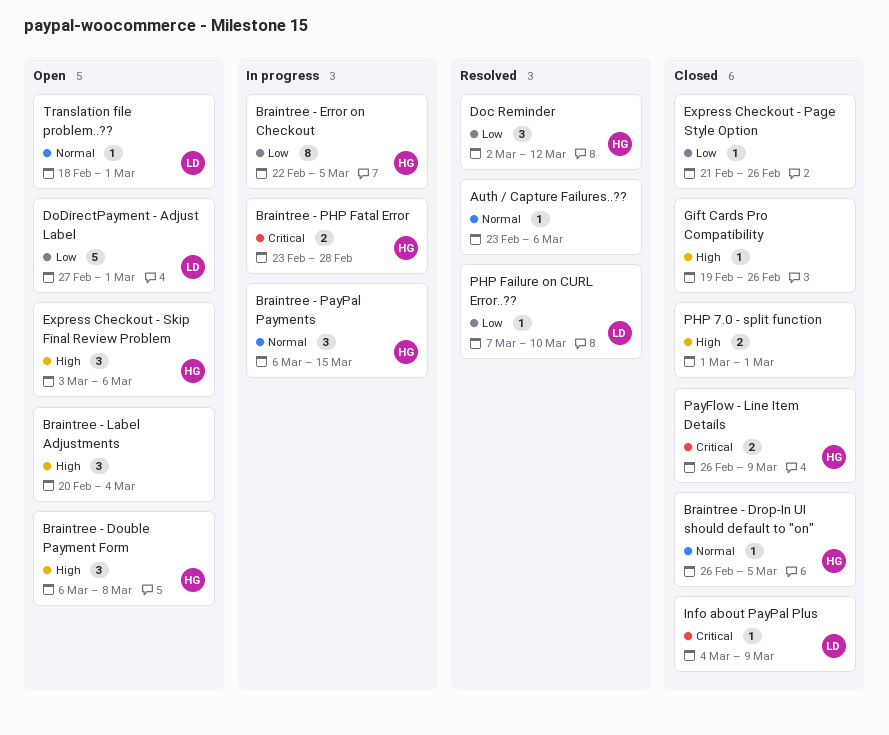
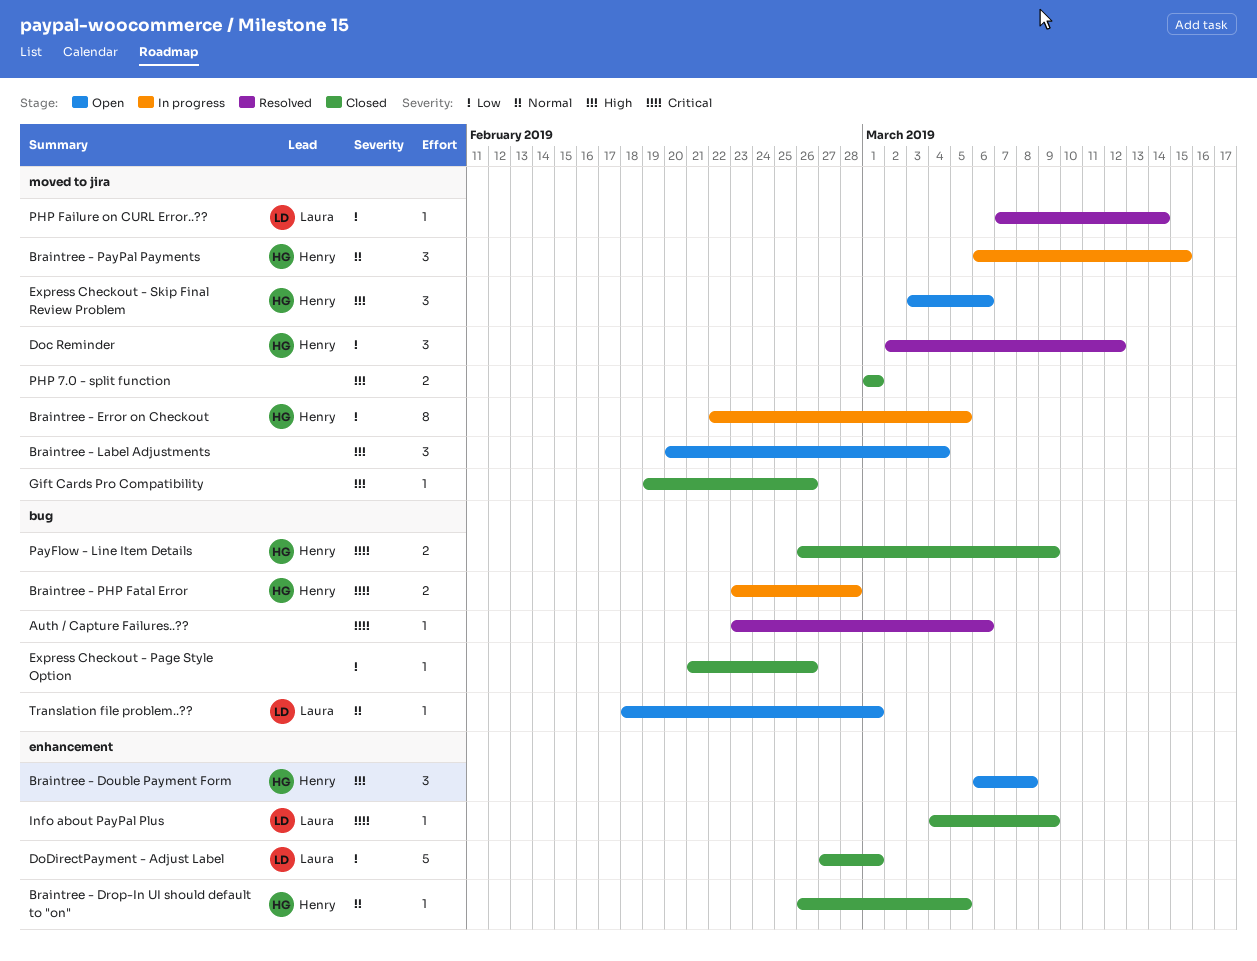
Auth / Capture Failures..??, priority: Normal -> Critical
DoDirectPayment - Adjust Label, status: Open -> Closed
PHP Failure on CURL Error..??, due: Mar 10 -> Mar 14

